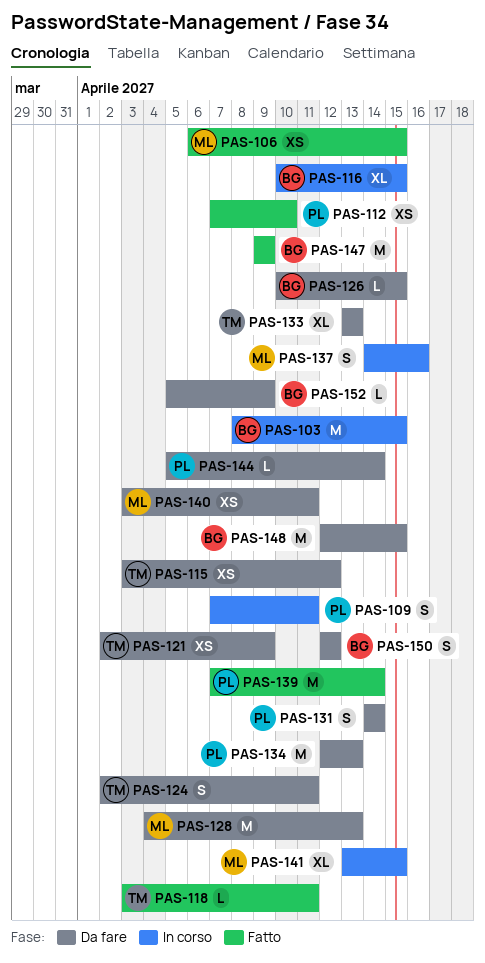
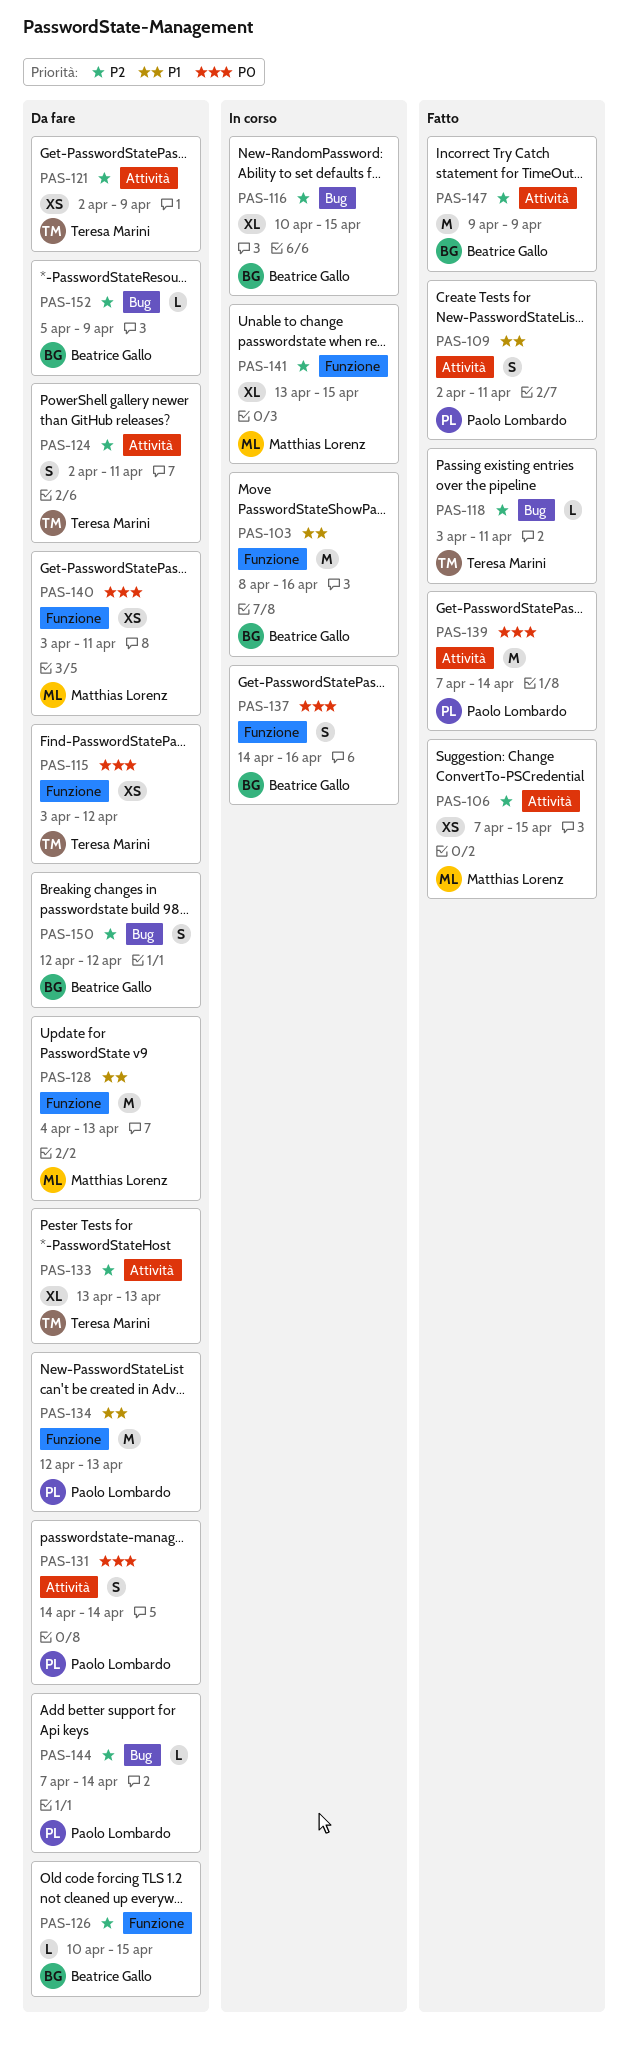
PAS-103, due: Apr 15 -> Apr 16
PAS-106, start: Apr 6 -> Apr 7
PAS-109, status: In corso -> Fatto
PAS-109, start: Apr 7 -> Apr 2
PAS-112: present -> none
PAS-137, owner: Matthias Lorenz -> Beatrice Gallo
PAS-144, start: Apr 5 -> Apr 7
PAS-148: present -> none

